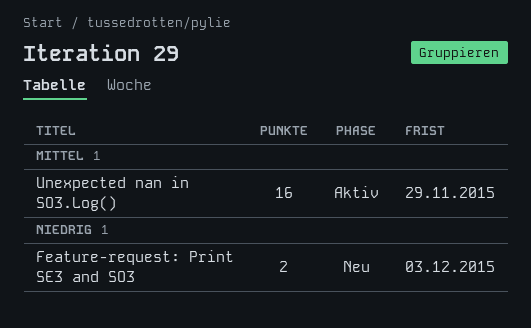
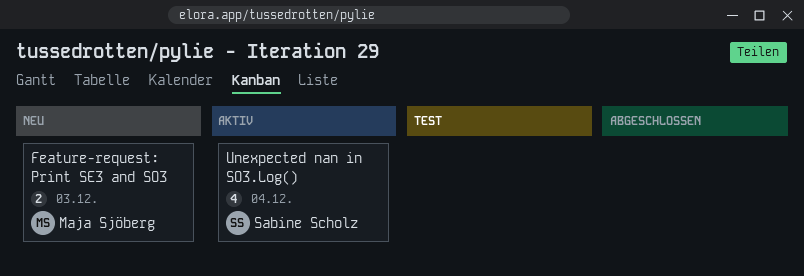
Unexpected nan in SO3.Log(), estimate: 16 -> 4
Unexpected nan in SO3.Log(), due: Nov 29 -> Dec 4

